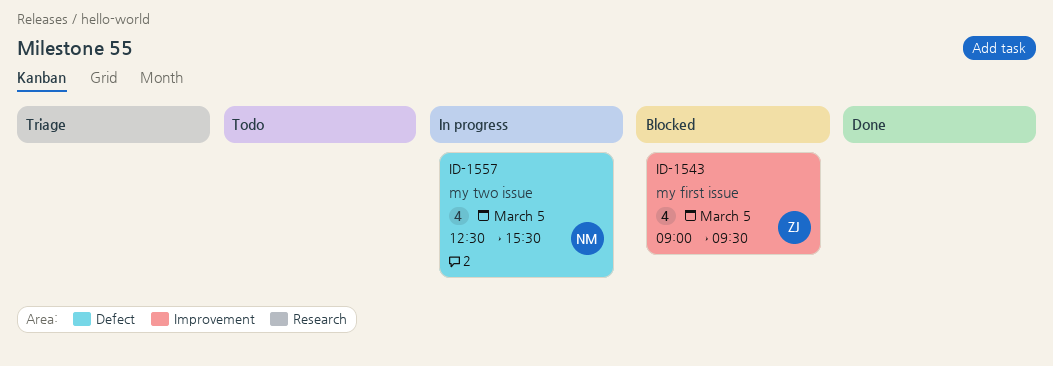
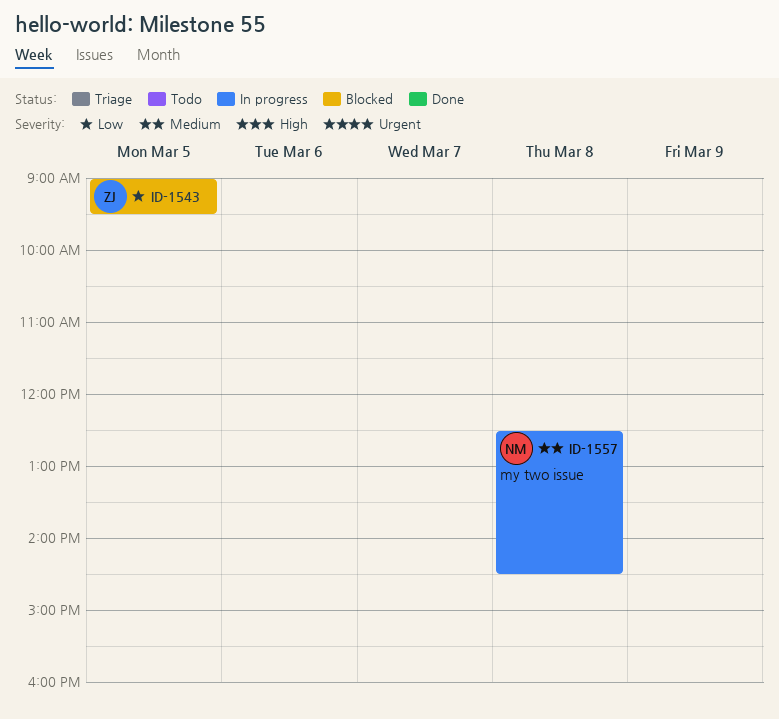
ID-1557, day: Mar 5 -> Mar 8
ID-1557, ends: 15:30 -> 14:30

